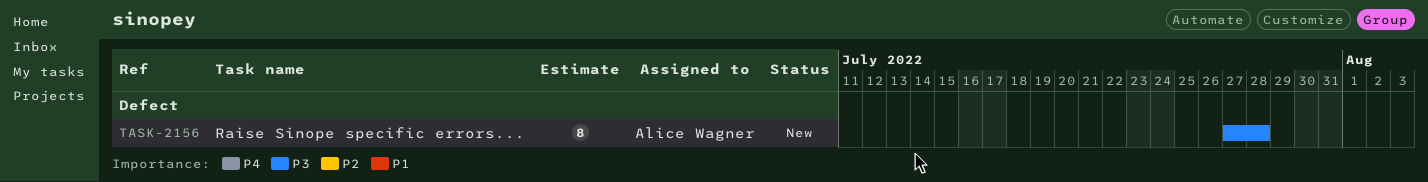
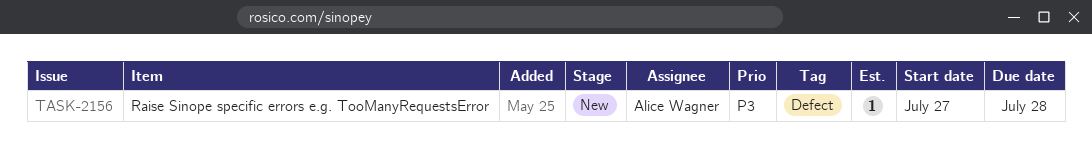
TASK-2156, estimate: 8 -> 1

